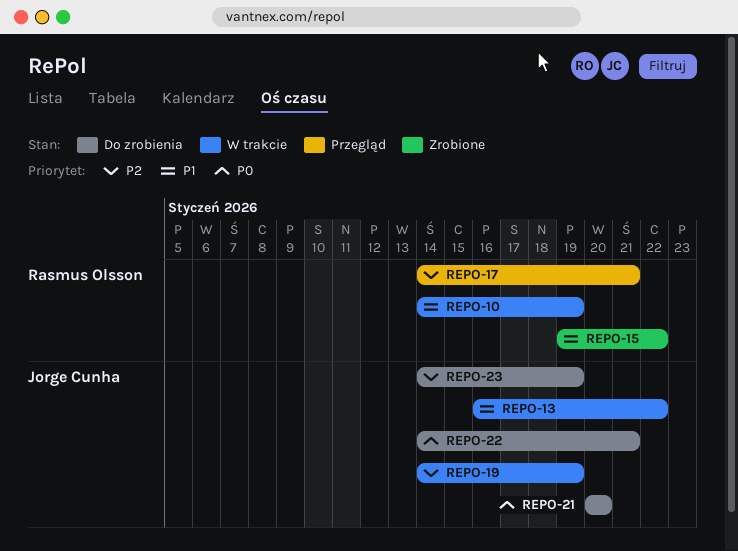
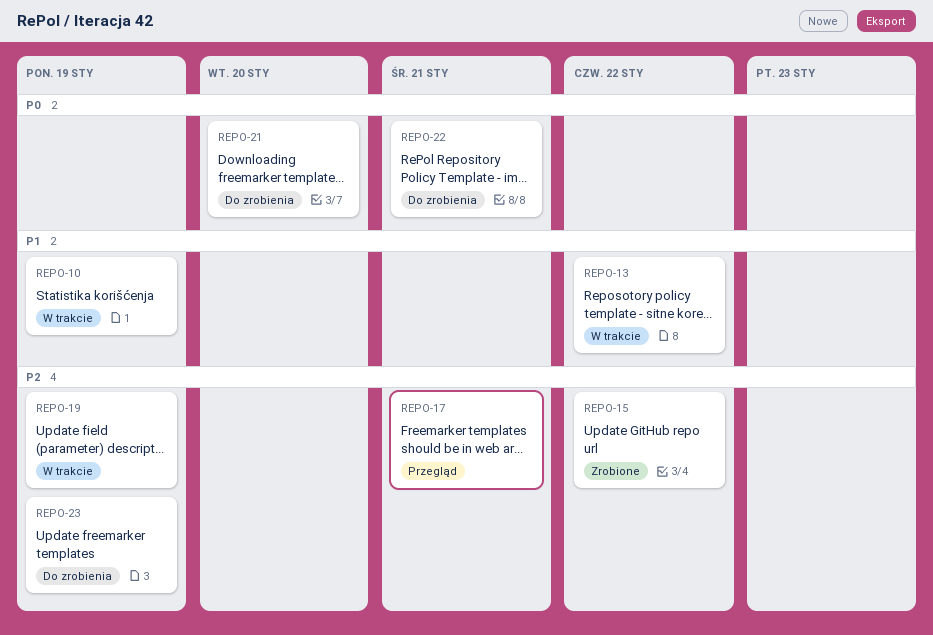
REPO-15, priority: P1 -> P2

